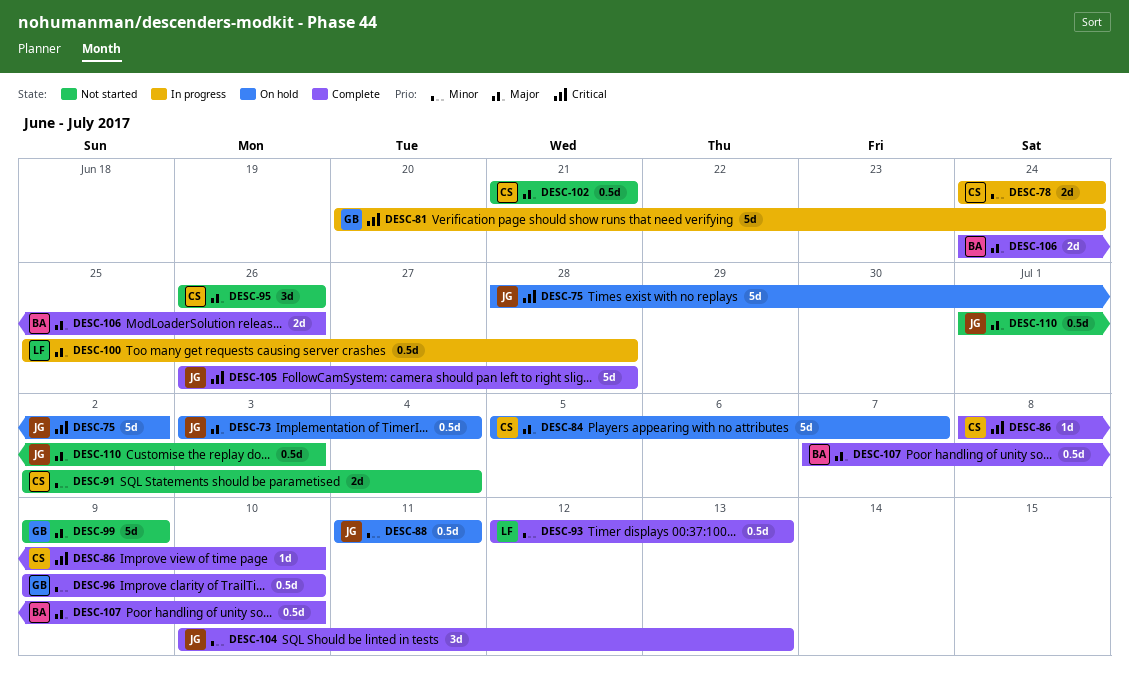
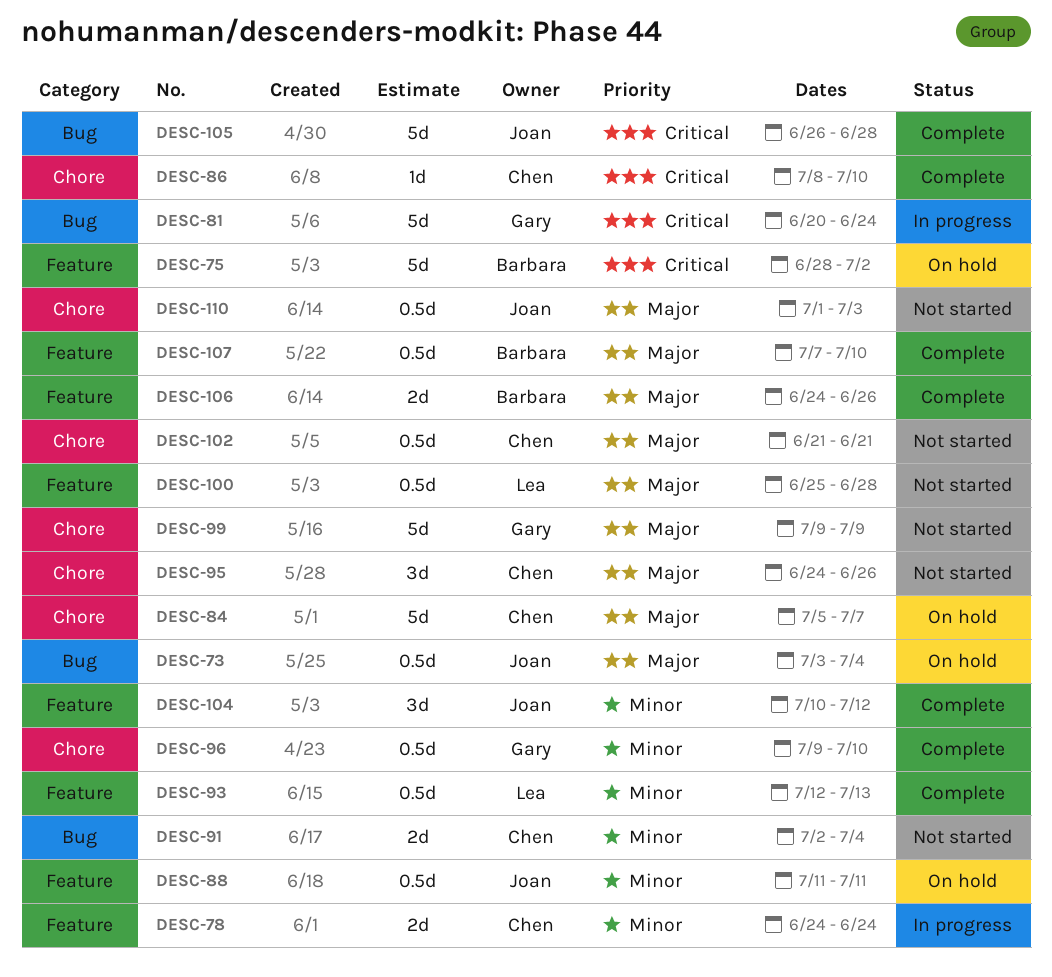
DESC-75, owner: Joan -> Barbara
DESC-95, start: Jun 26 -> Jun 24
DESC-100, status: In progress -> Not started
DESC-104, due: Jul 13 -> Jul 12

